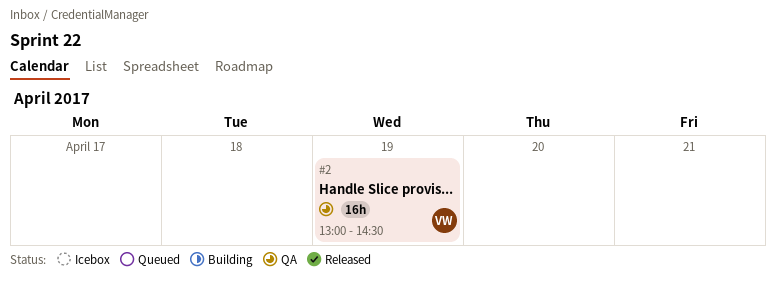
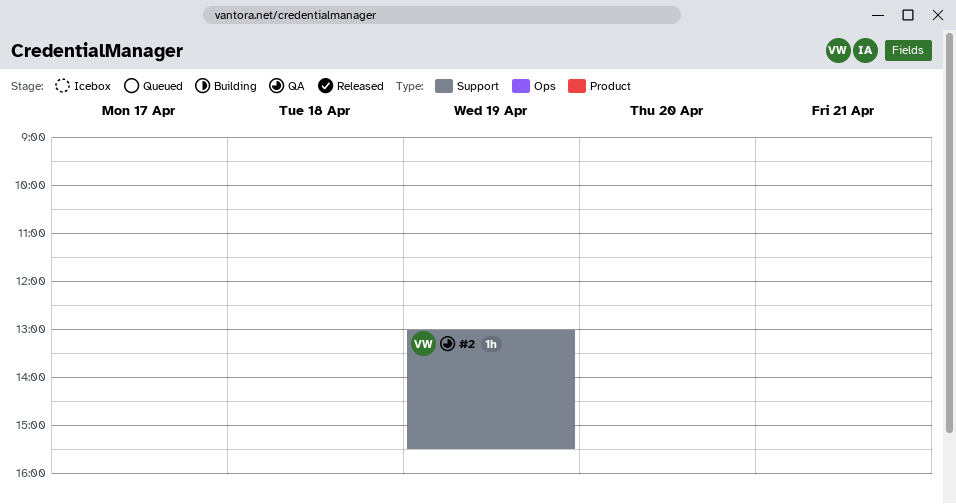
#2, estimate: 16h -> 1h
#2, ends: 14:30 -> 15:30

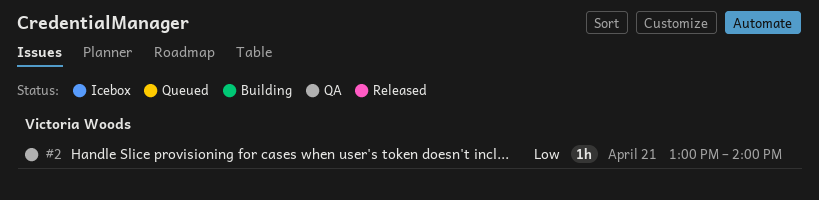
#2, day: Apr 19 -> Apr 21
#2, ends: 15:30 -> 14:00

